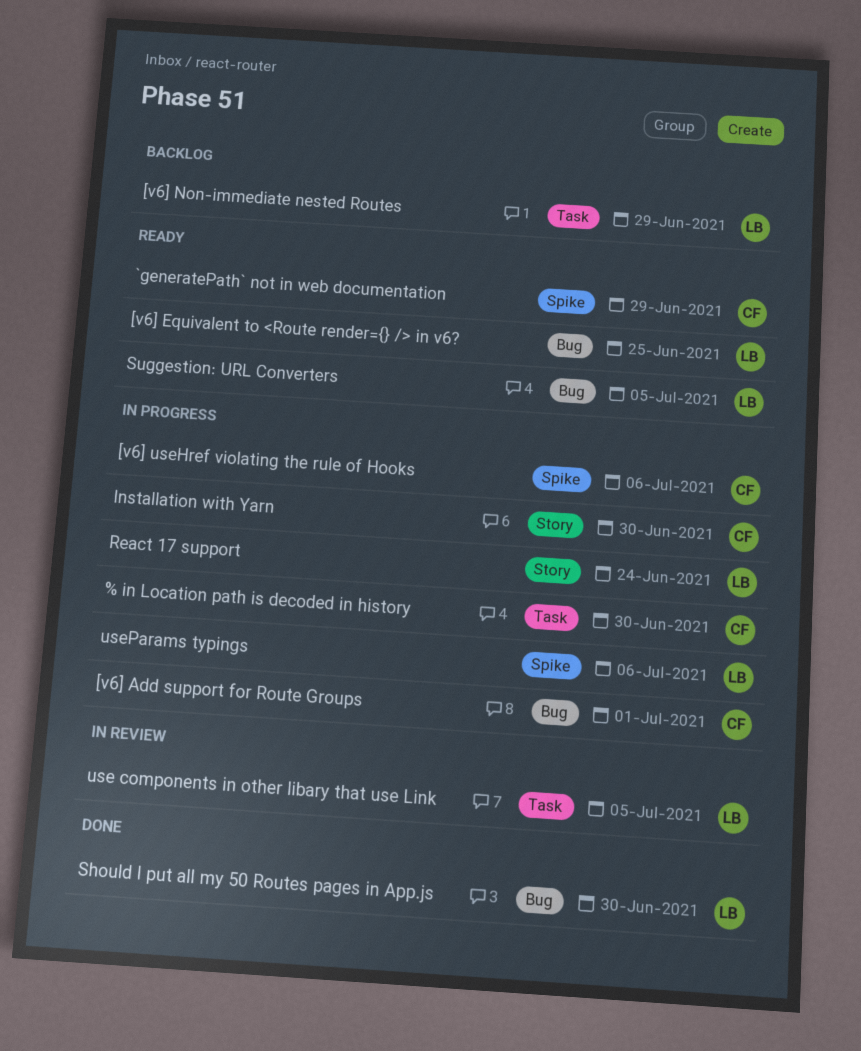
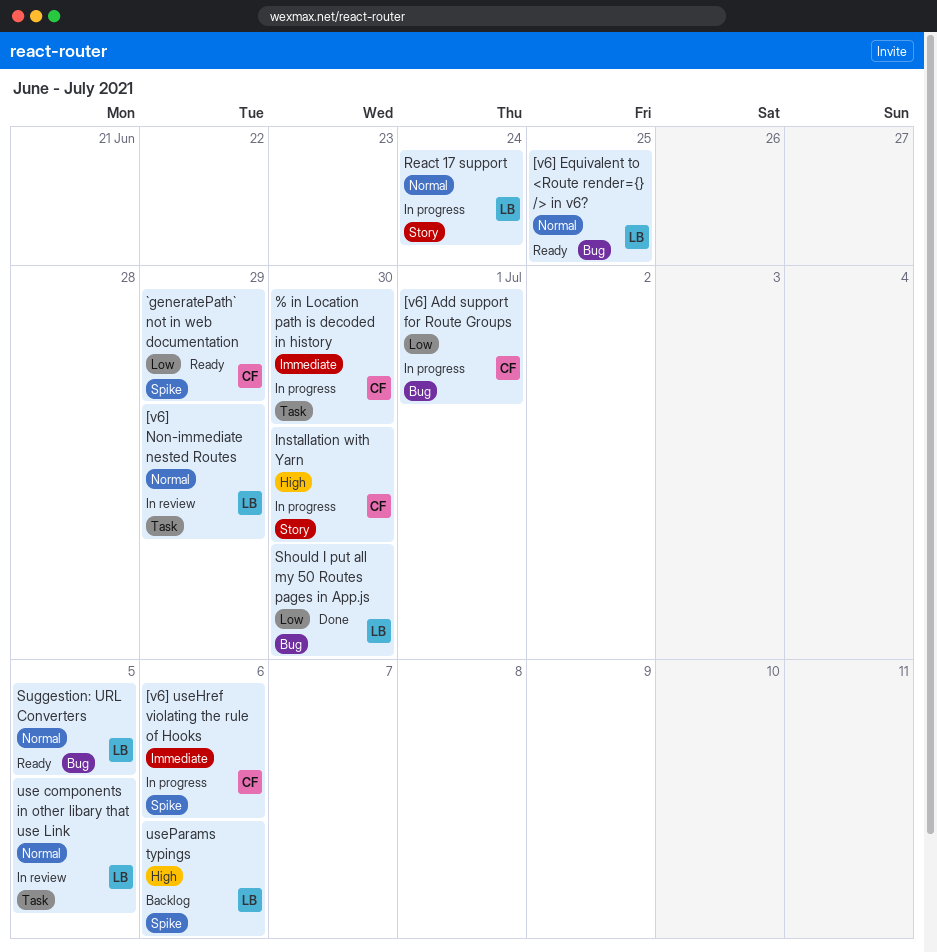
[v6] Non-immediate nested Routes, status: Backlog -> In review
useParams typings, status: In progress -> Backlog

